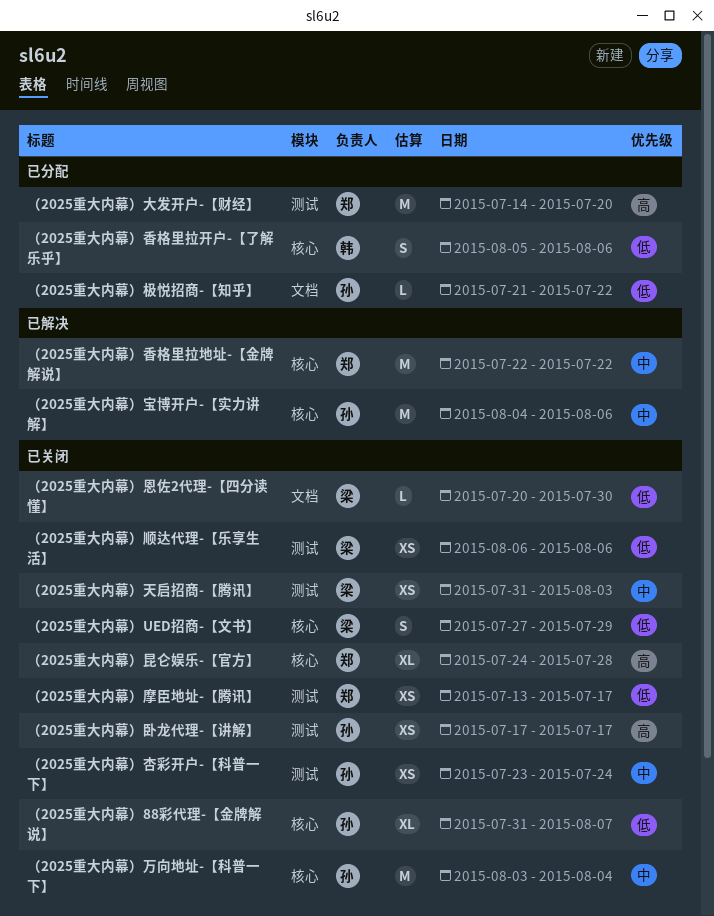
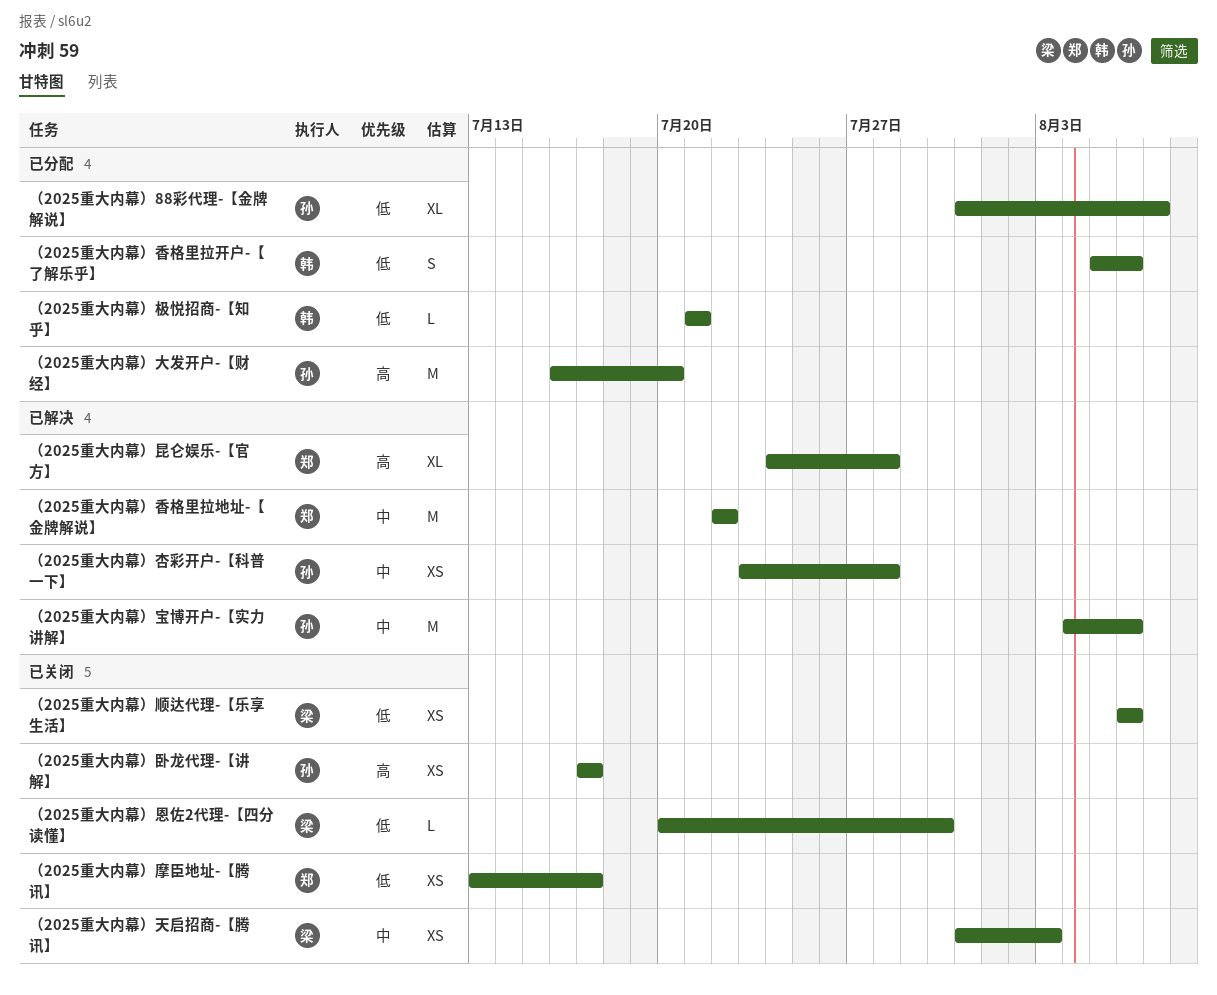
（2025重大内幕）88彩代理-【金牌解说】, status: 已关闭 -> 已分配
（2025重大内幕）UED招商-【文书】: present -> none
（2025重大内幕）万向地址-【科普一下】: present -> none
（2025重大内幕）大发开户-【财经】, owner: 郑 -> 孙
（2025重大内幕）大发开户-【财经】, start: Jul 14 -> Jul 16
（2025重大内幕）昆仑娱乐-【官方】, status: 已关闭 -> 已解决
（2025重大内幕）杏彩开户-【科普一下】, status: 已关闭 -> 已解决
（2025重大内幕）杏彩开户-【科普一下】, due: Jul 24 -> Jul 28
（2025重大内幕）极悦招商-【知乎】, owner: 孙 -> 韩
（2025重大内幕）极悦招商-【知乎】, due: Jul 22 -> Jul 21

